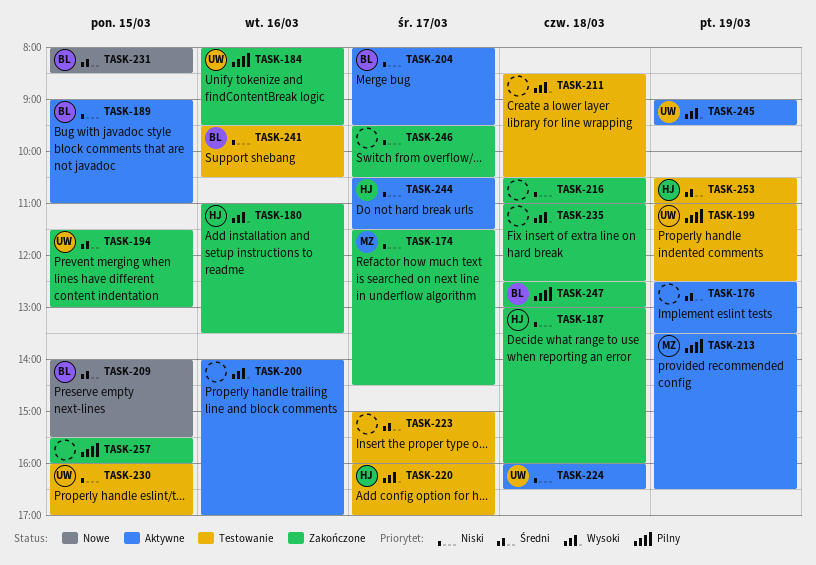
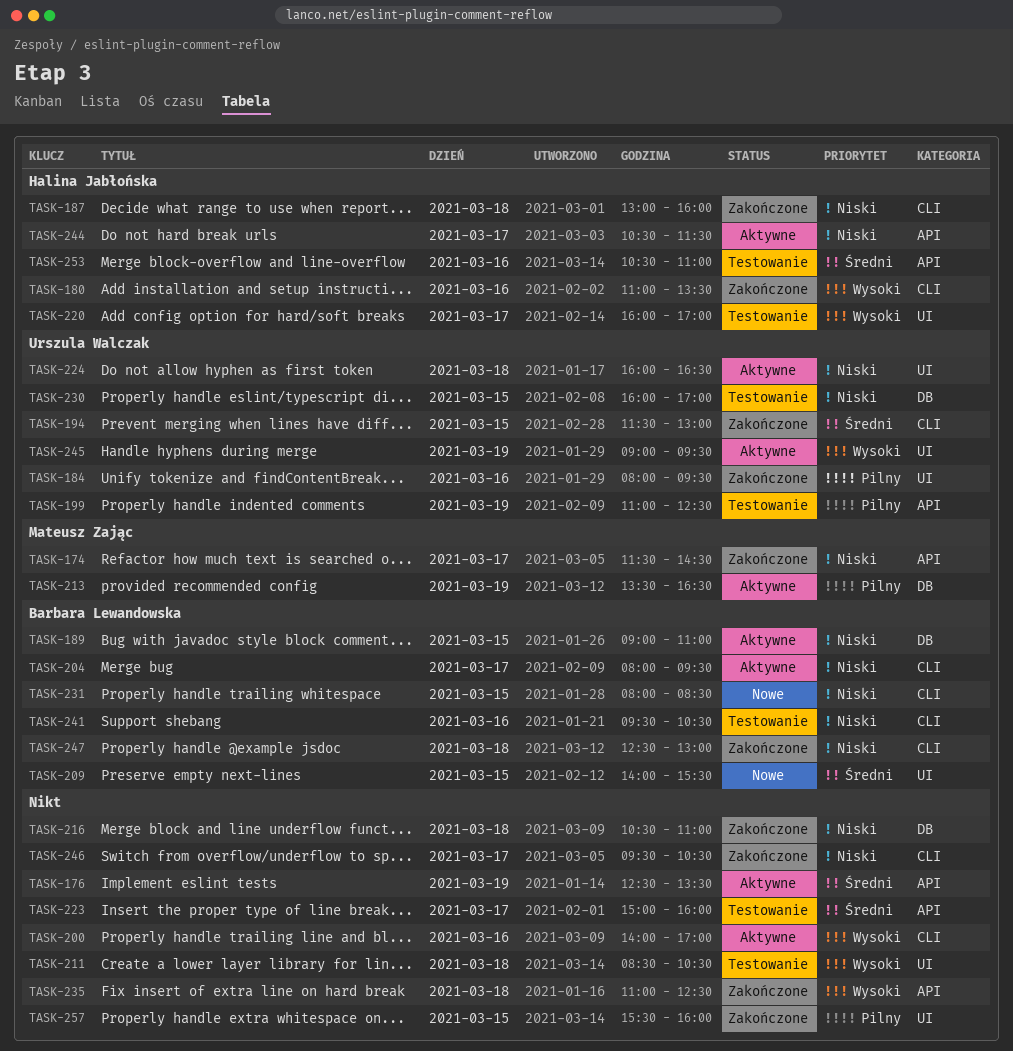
TASK-231, priority: Średni -> Niski
TASK-247, priority: Pilny -> Niski
TASK-253, day: Mar 19 -> Mar 16

